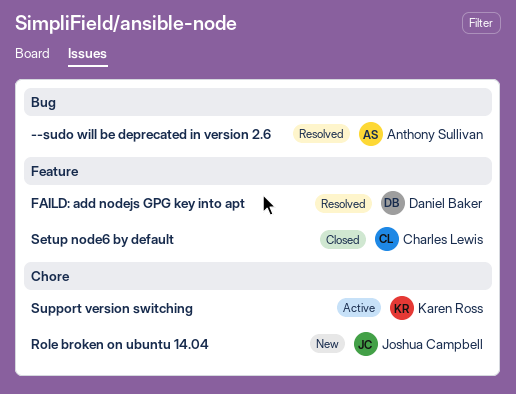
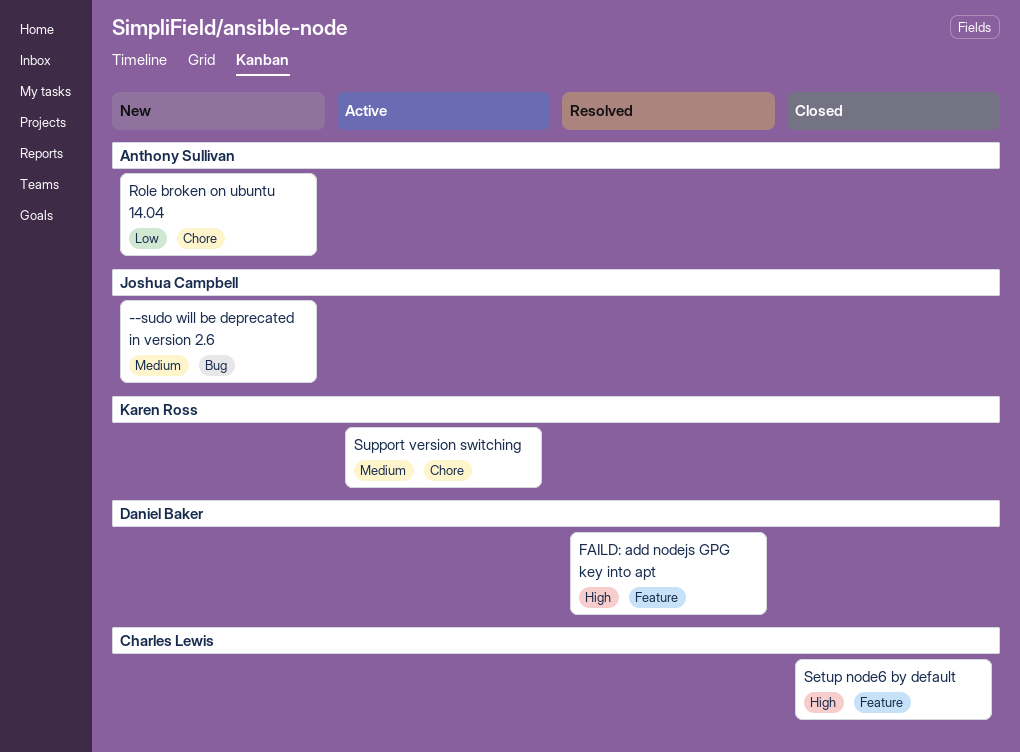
--sudo will be deprecated in version 2.6, status: Resolved -> New
--sudo will be deprecated in version 2.6, owner: Anthony Sullivan -> Joshua Campbell
Role broken on ubuntu 14.04, owner: Joshua Campbell -> Anthony Sullivan

